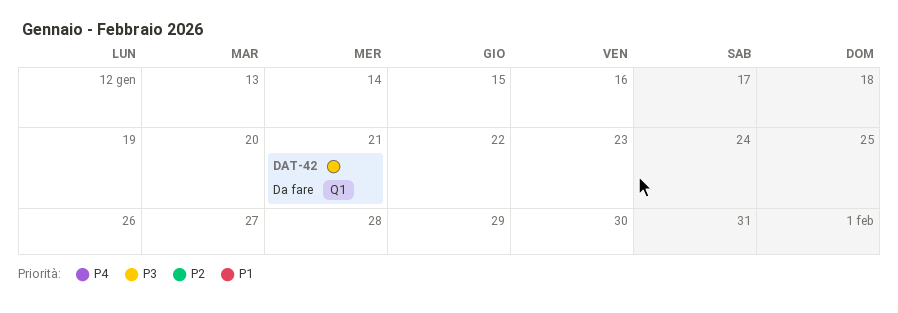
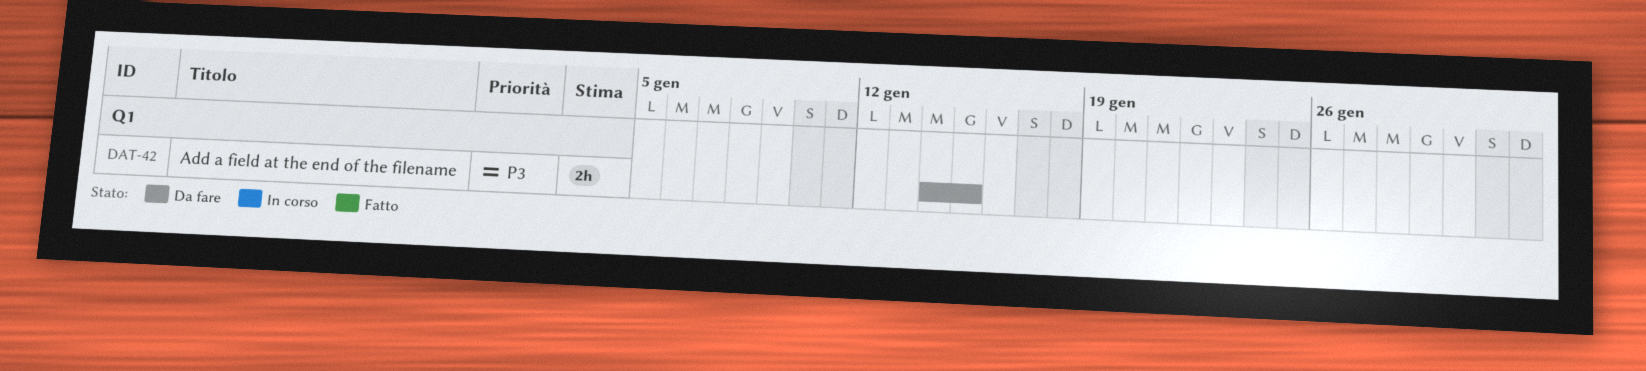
DAT-42, due: Jan 21 -> Jan 15

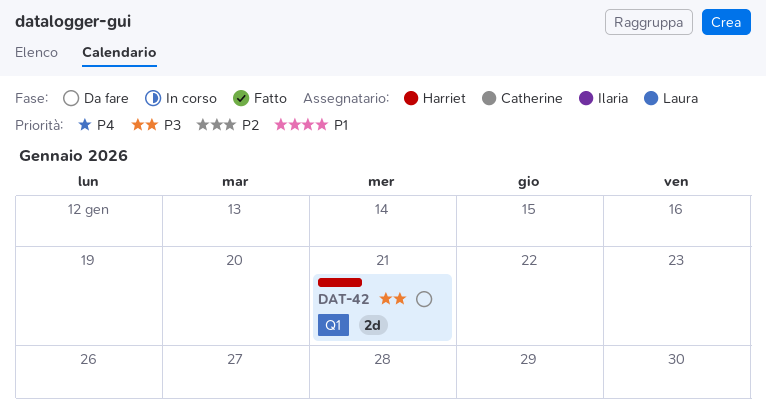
DAT-42, estimate: 2h -> 2d
DAT-42, due: Jan 15 -> Jan 21

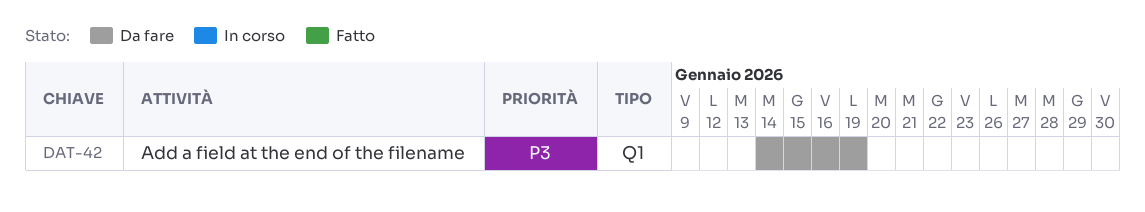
DAT-42, due: Jan 21 -> Jan 19

